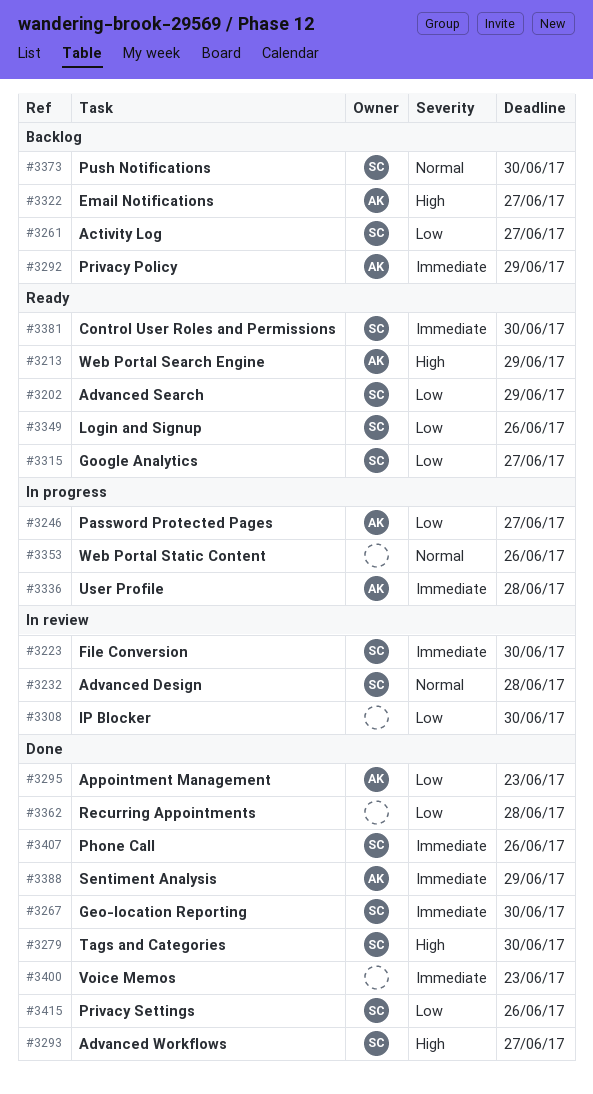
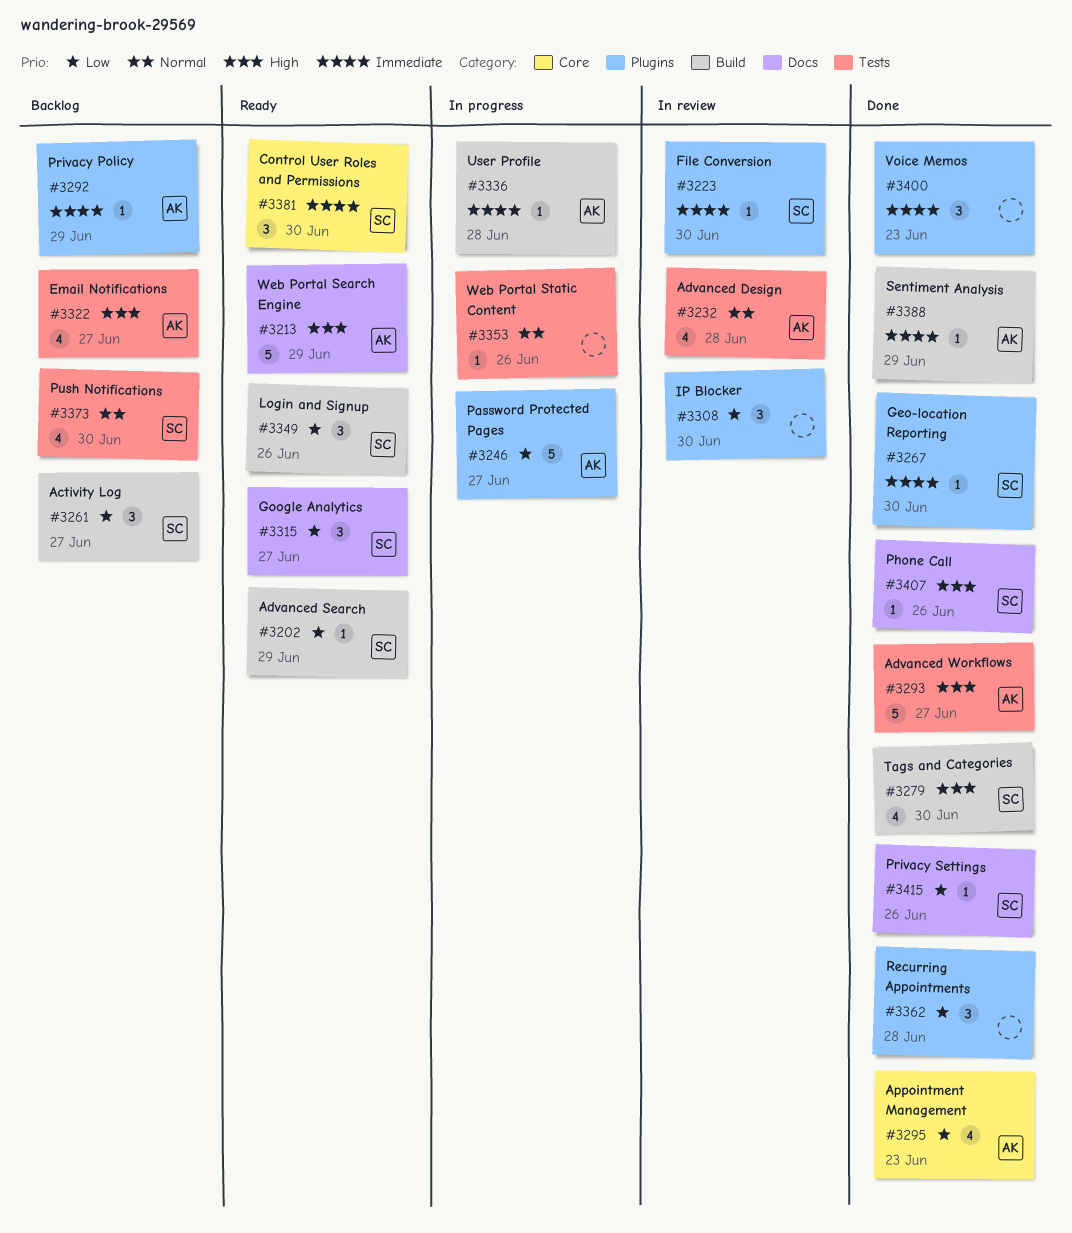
#3232, owner: SC -> AK
#3293, owner: SC -> AK
#3407, priority: Immediate -> High

